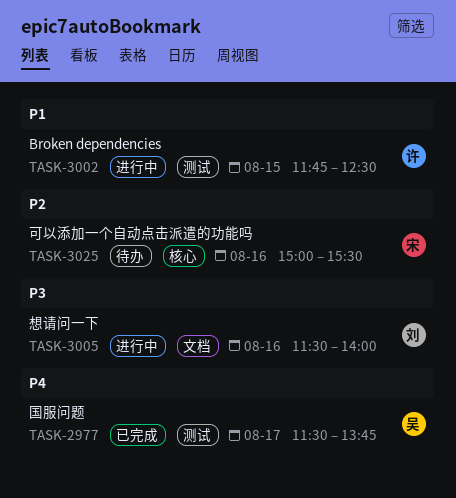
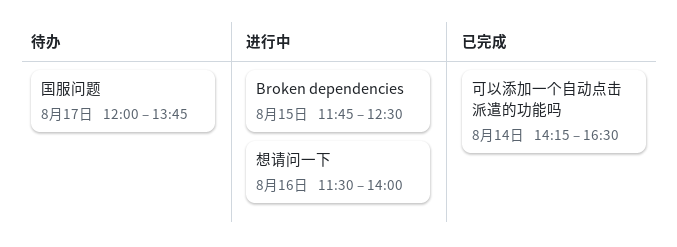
可以添加一个自动点击派遣的功能吗, status: 待办 -> 已完成
可以添加一个自动点击派遣的功能吗, day: Aug 16 -> Aug 14
可以添加一个自动点击派遣的功能吗, begins: 15:00 -> 14:15
可以添加一个自动点击派遣的功能吗, ends: 15:30 -> 16:30
国服问题, status: 已完成 -> 待办
国服问题, begins: 11:30 -> 12:00

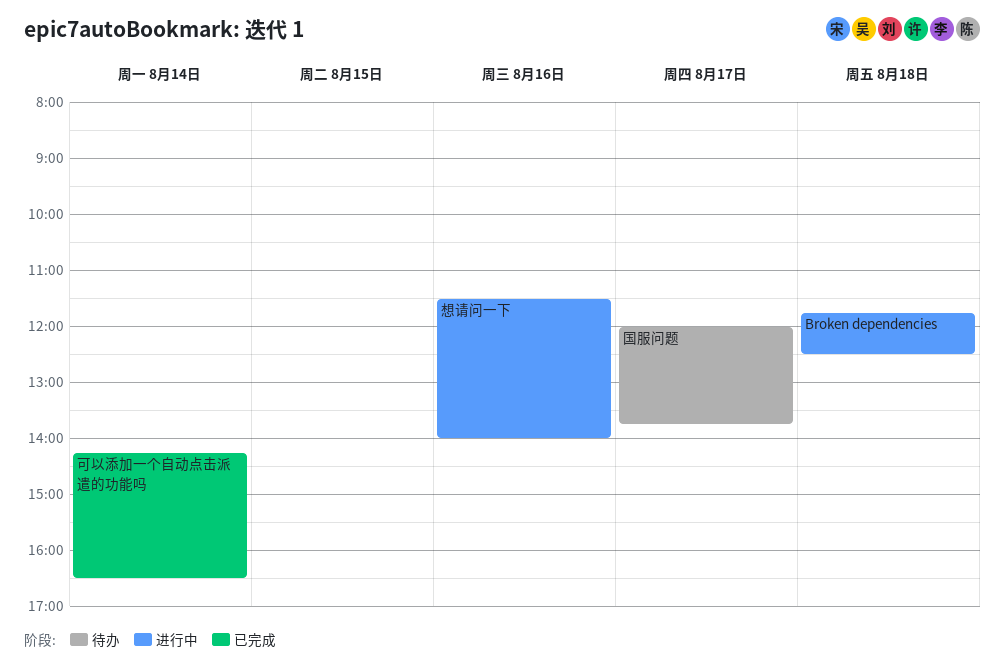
Broken dependencies, day: Aug 15 -> Aug 18

